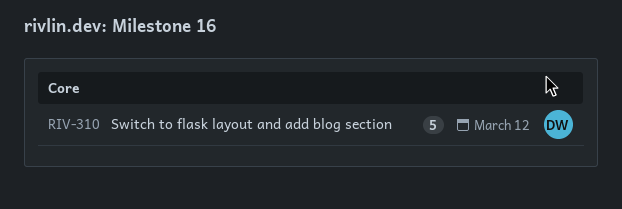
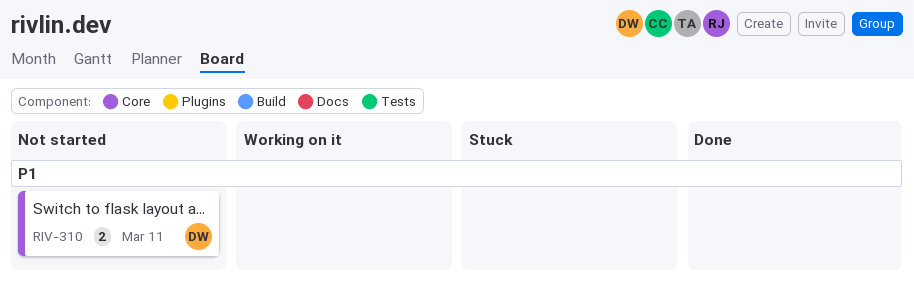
RIV-310, estimate: 5 -> 2
RIV-310, due: Mar 12 -> Mar 11

